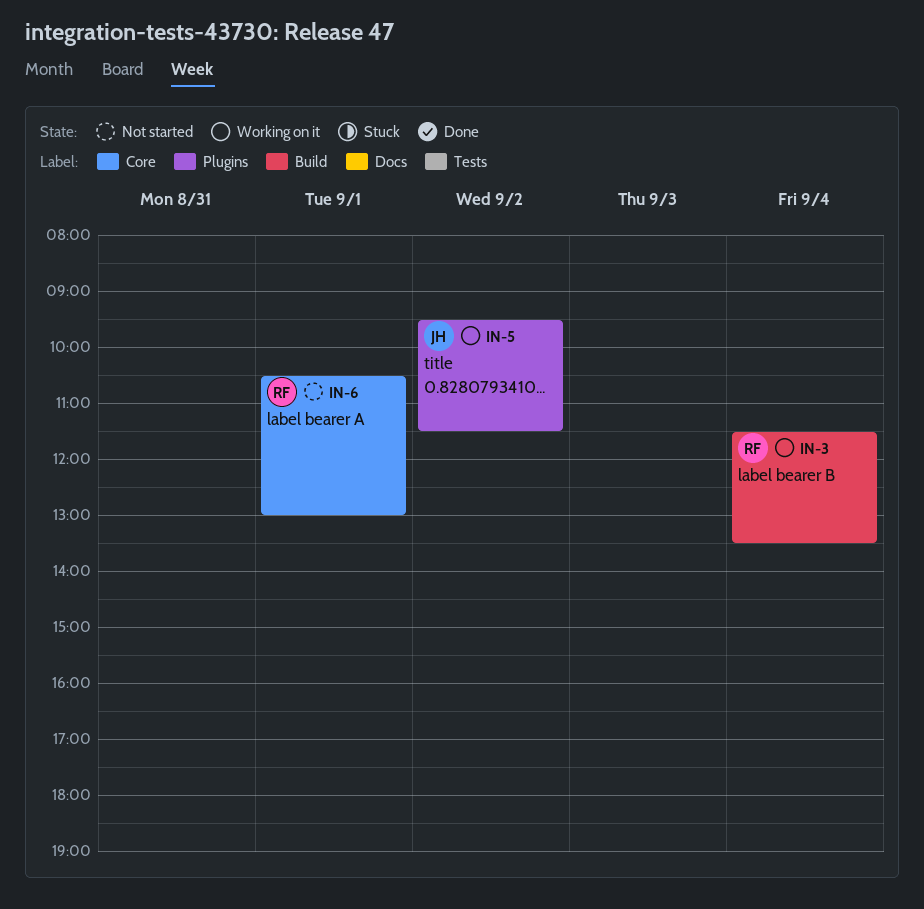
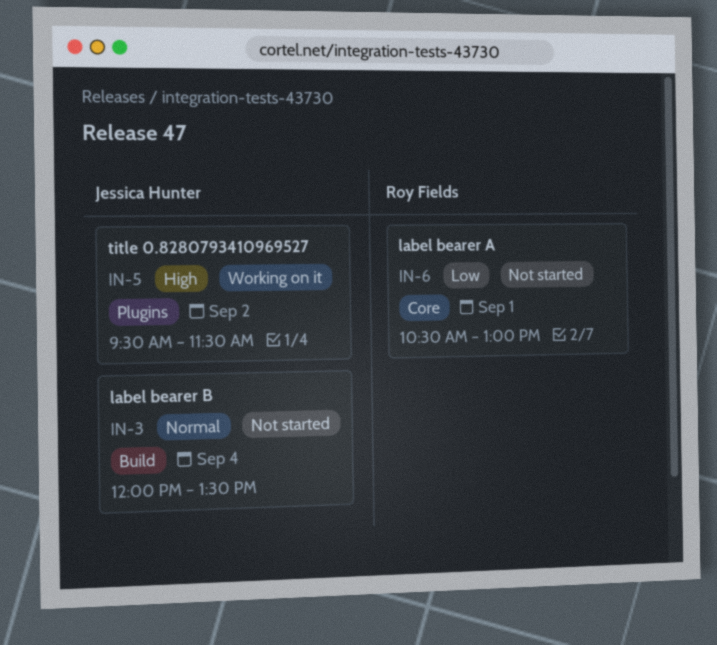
IN-3, status: Working on it -> Not started
IN-3, owner: Roy Fields -> Jessica Hunter
IN-3, begins: 11:30 -> 12:00

